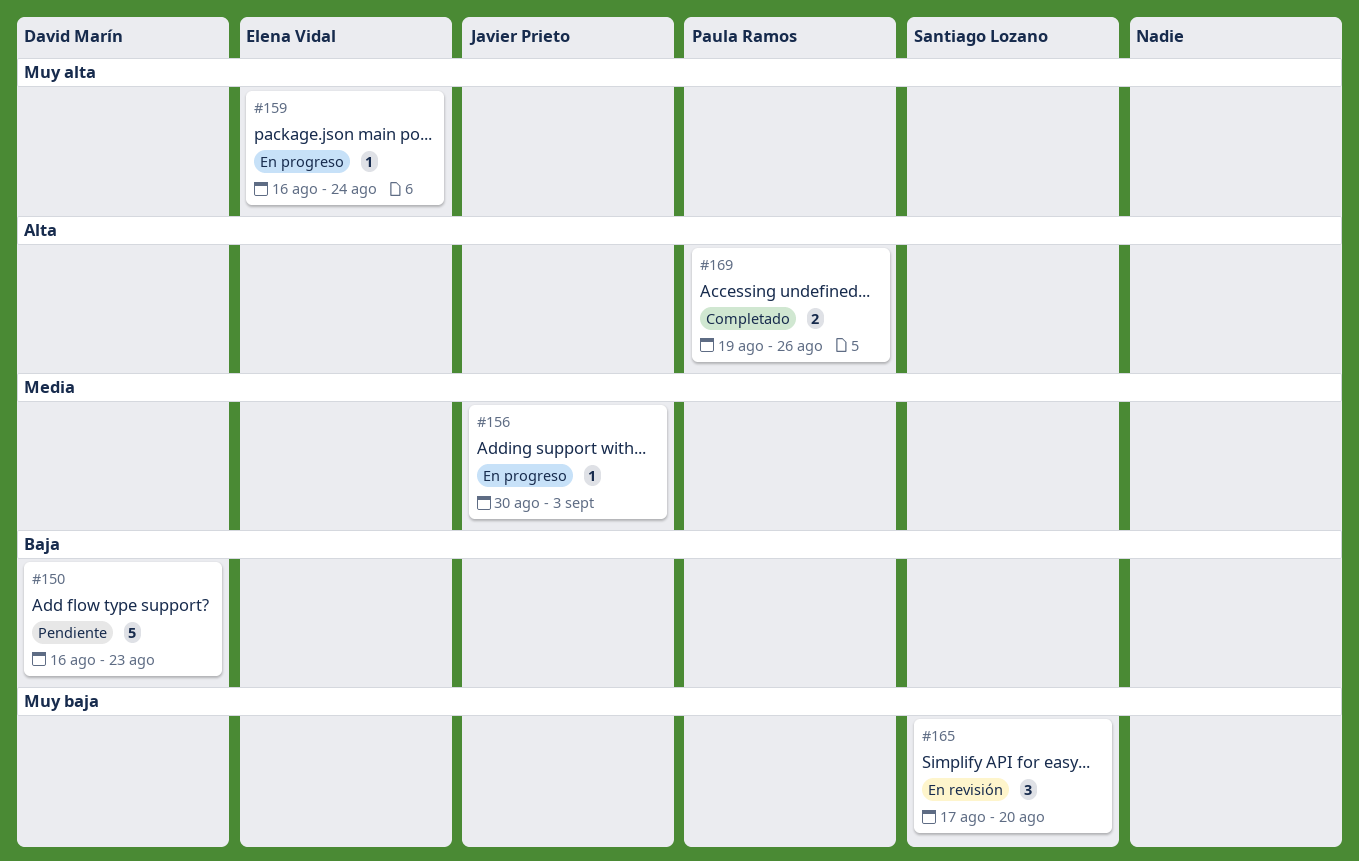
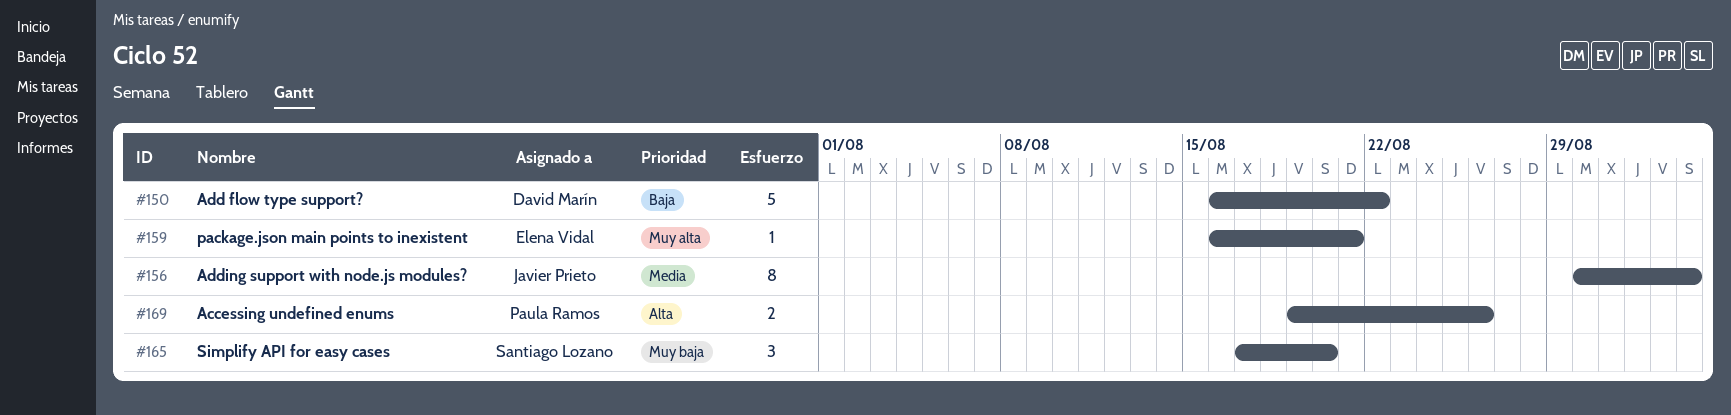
#150, due: Aug 23 -> Aug 22
#156, estimate: 1 -> 8
#159, due: Aug 24 -> Aug 21

